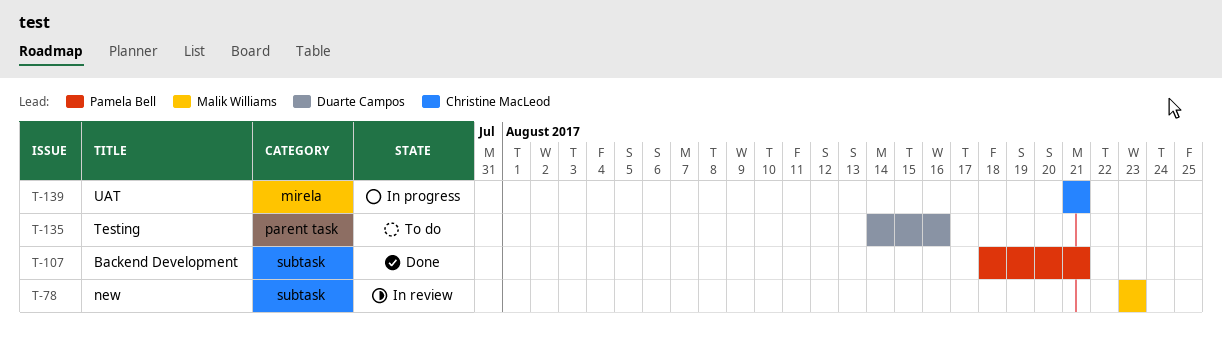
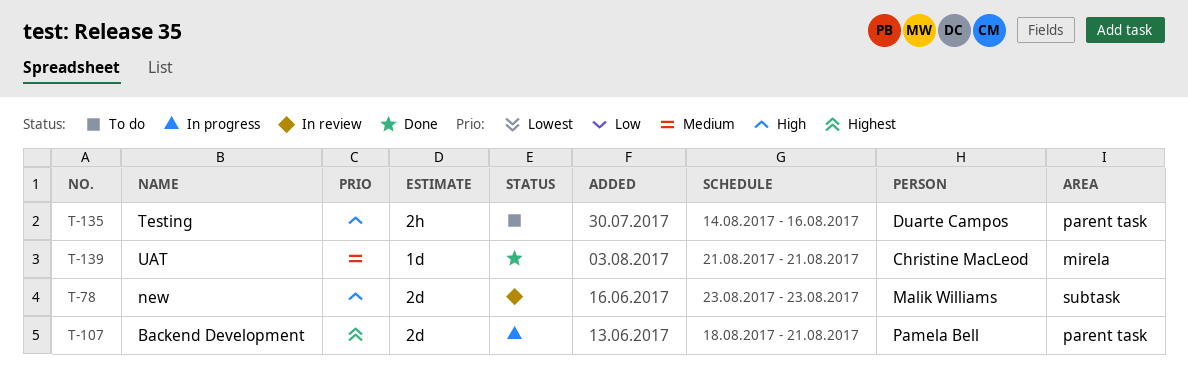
T-107, status: Done -> In progress
T-107, label: subtask -> parent task
T-139, status: In progress -> Done

